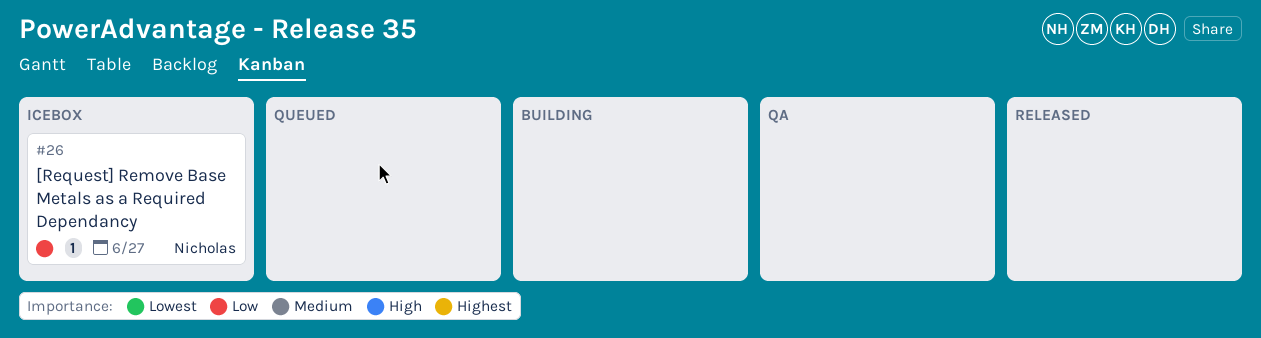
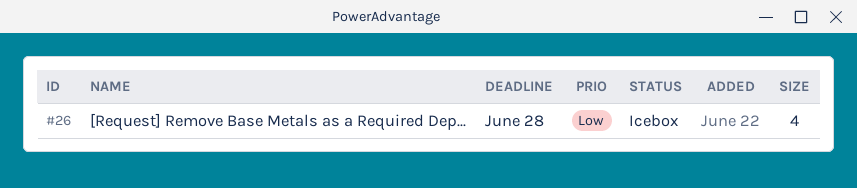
#26, estimate: 1 -> 4
#26, due: Jun 27 -> Jun 28

